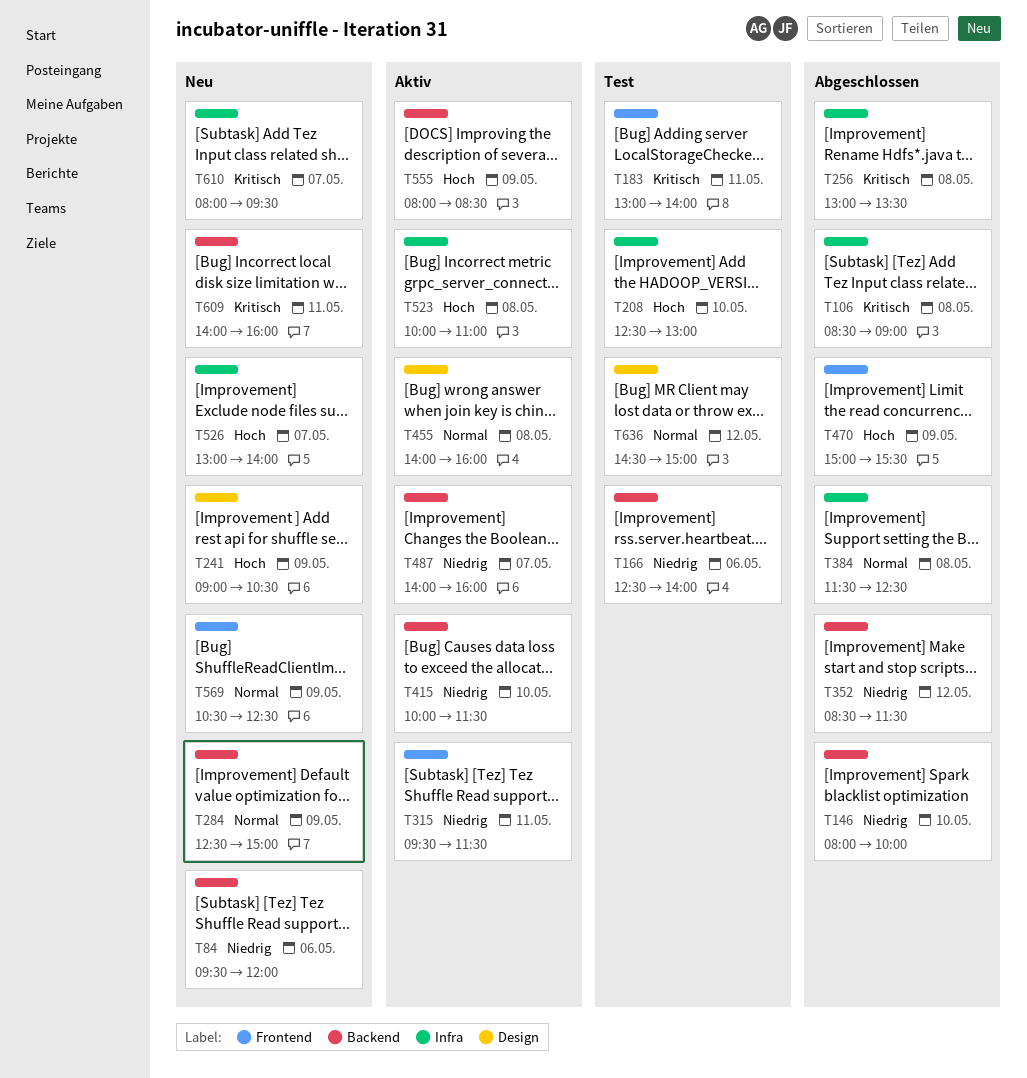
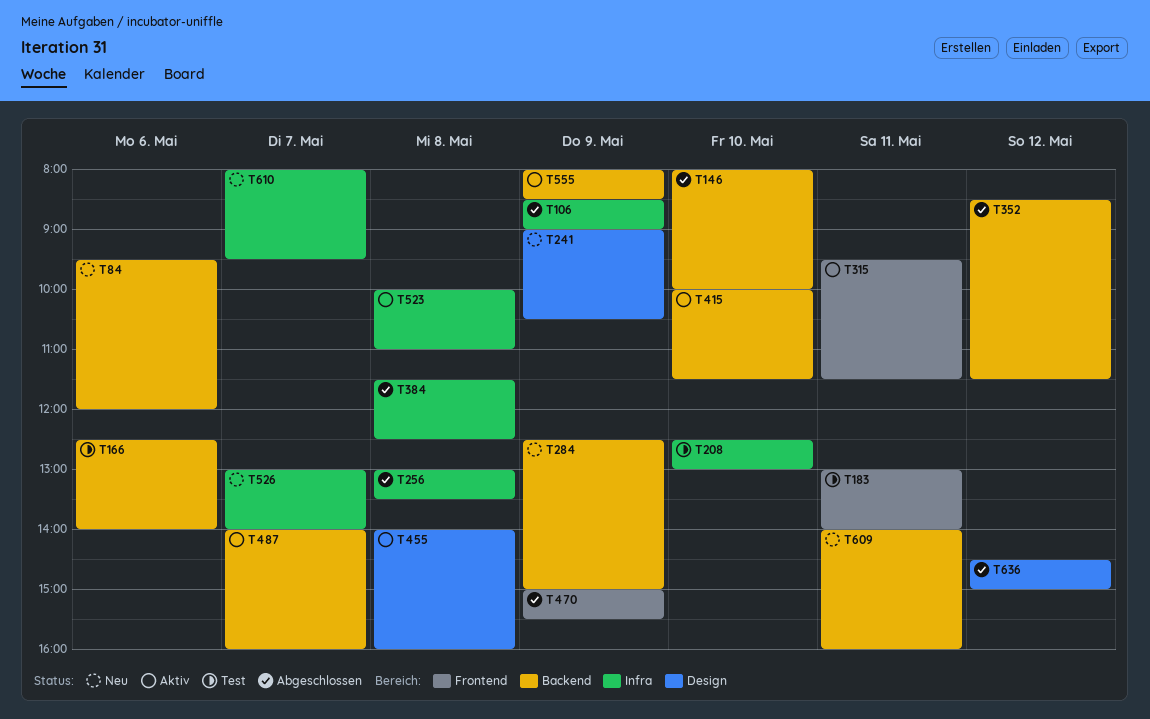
T106, day: May 8 -> May 9
T569: present -> none
T636, status: Test -> Abgeschlossen

